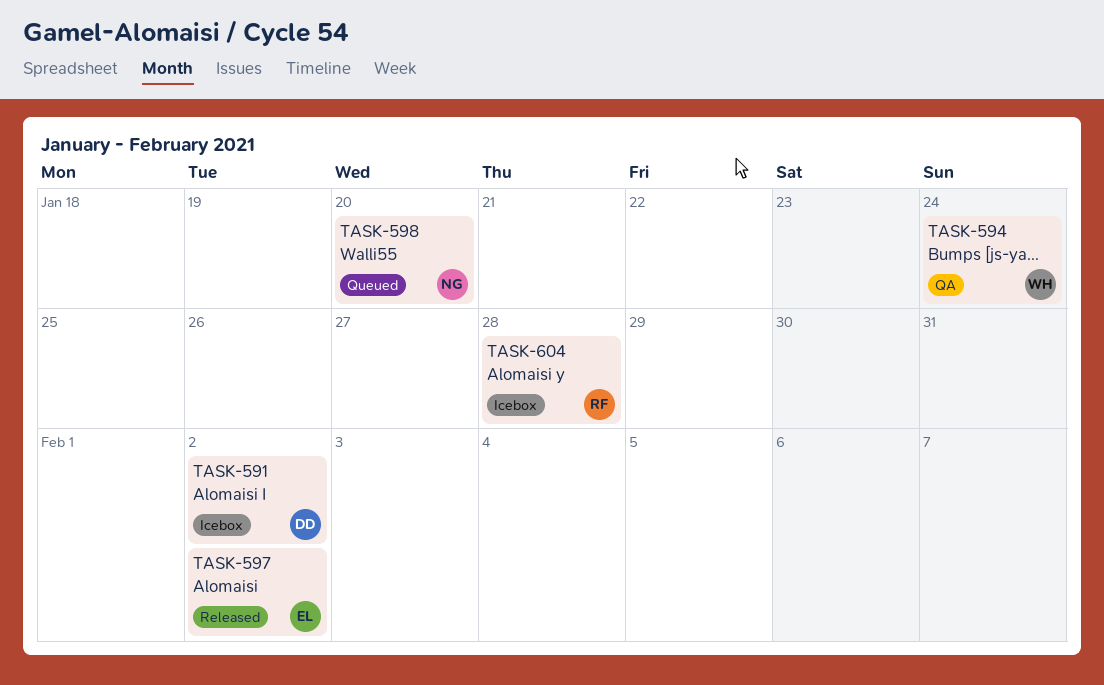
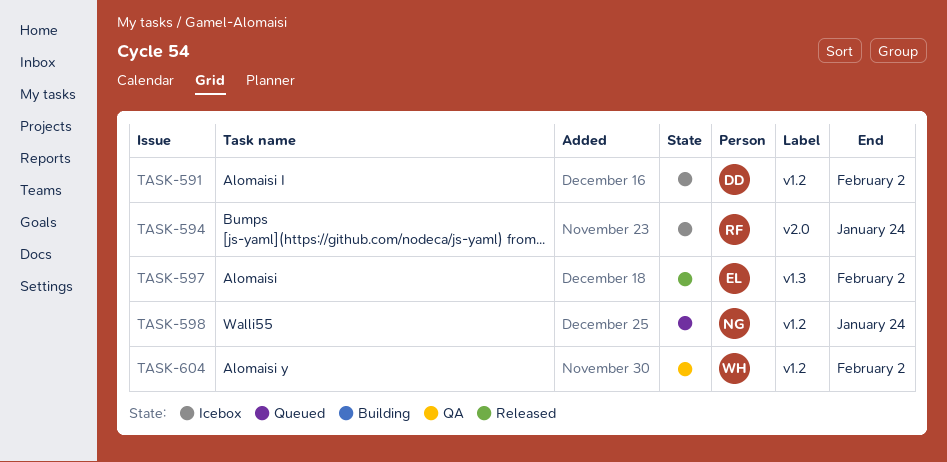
TASK-594, status: QA -> Icebox
TASK-594, owner: WH -> RF
TASK-598, due: Jan 20 -> Jan 24
TASK-604, status: Icebox -> QA
TASK-604, owner: RF -> WH
TASK-604, due: Jan 28 -> Feb 2

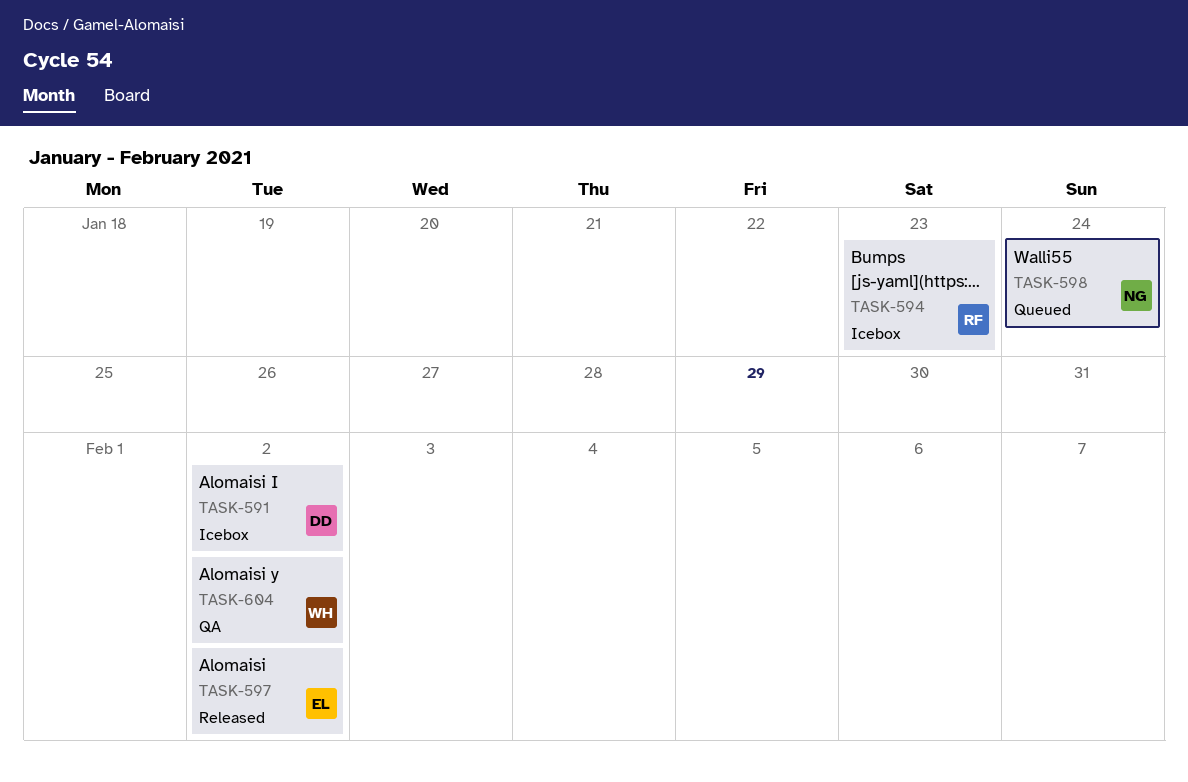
TASK-594, due: Jan 24 -> Jan 23

